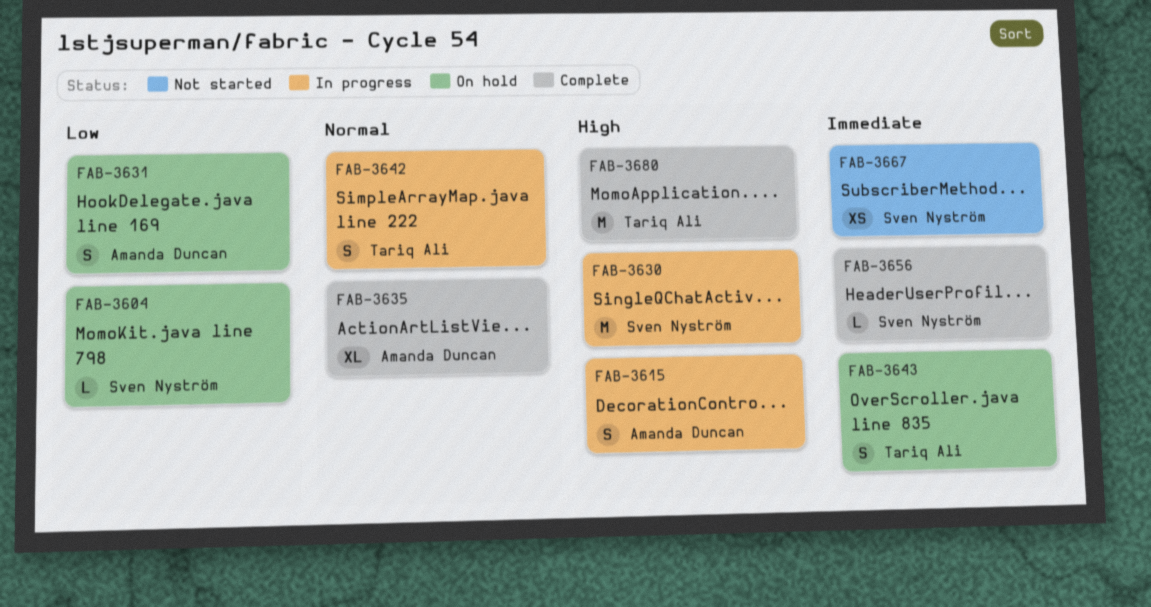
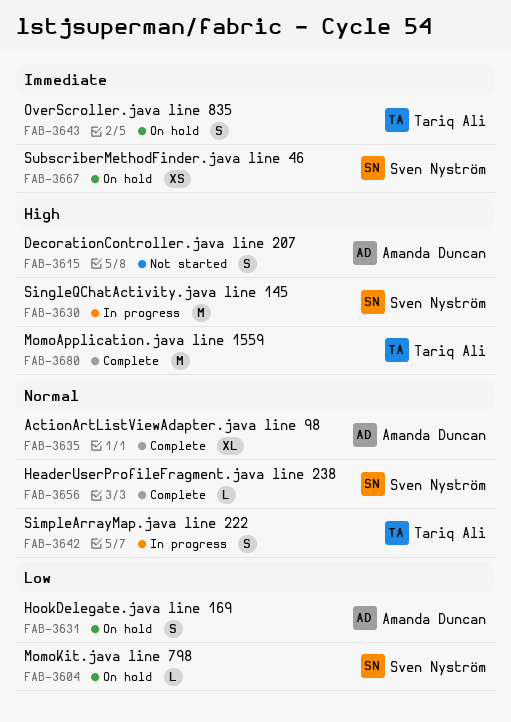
FAB-3615, status: In progress -> Not started
FAB-3656, priority: Immediate -> Normal
FAB-3667, status: Not started -> On hold

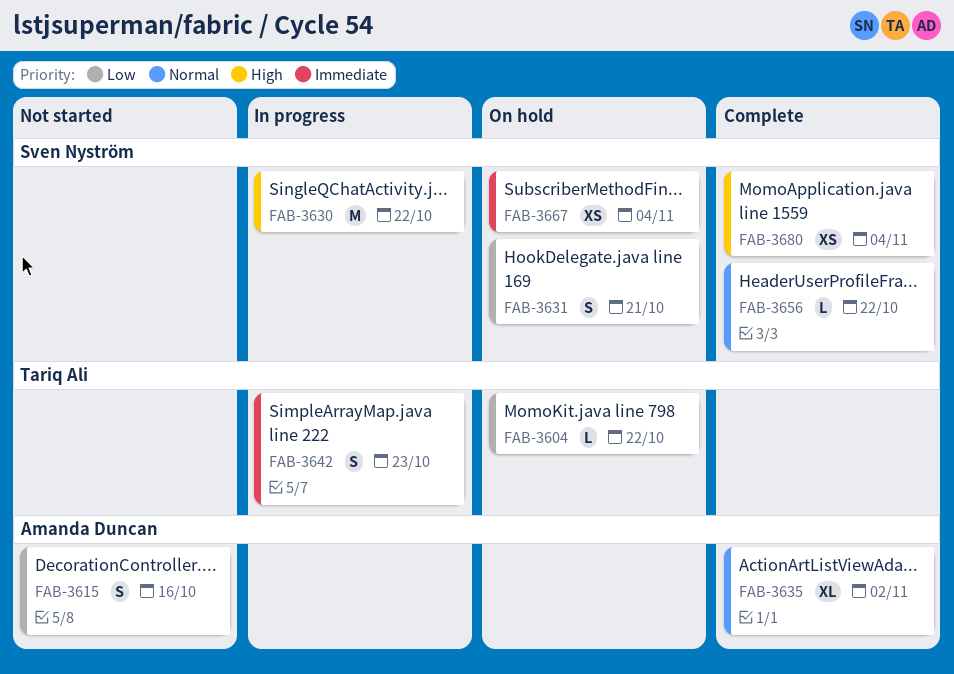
FAB-3604, owner: Sven Nyström -> Tariq Ali
FAB-3615, priority: High -> Low
FAB-3631, owner: Amanda Duncan -> Sven Nyström
FAB-3642, priority: Normal -> Immediate
FAB-3643: present -> none
FAB-3680, owner: Tariq Ali -> Sven Nyström
FAB-3680, estimate: M -> XS

